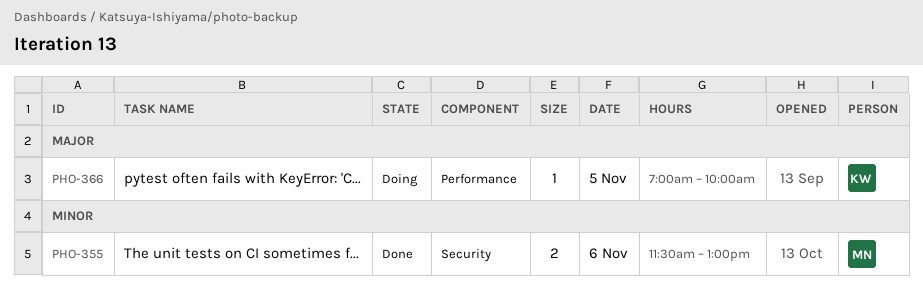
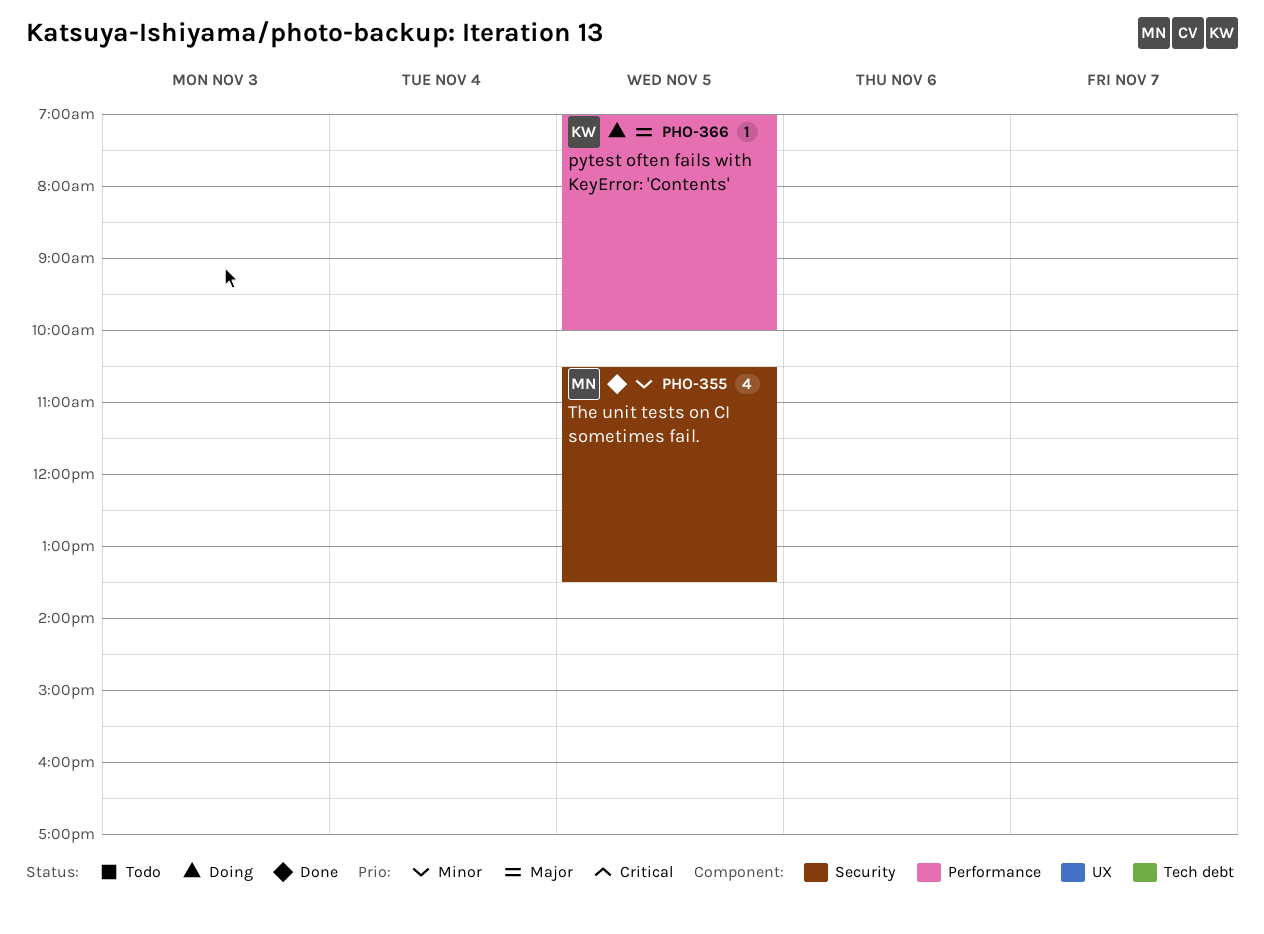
PHO-355, estimate: 2 -> 4
PHO-355, day: Nov 6 -> Nov 5
PHO-355, begins: 11:30 -> 10:30
PHO-355, ends: 13:00 -> 13:30

